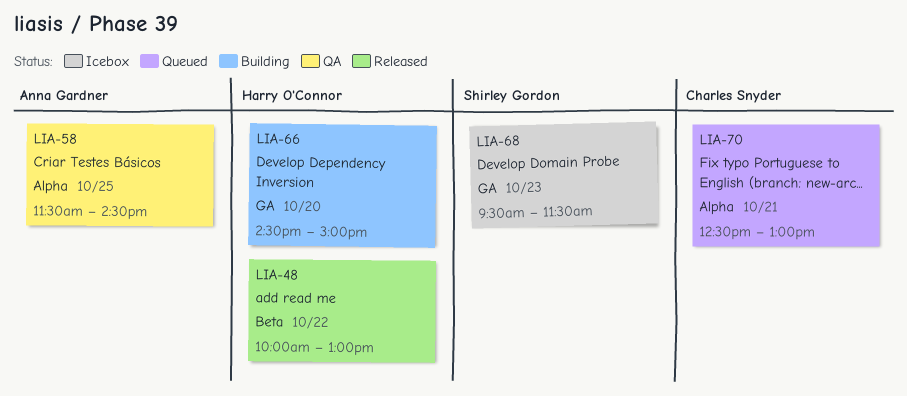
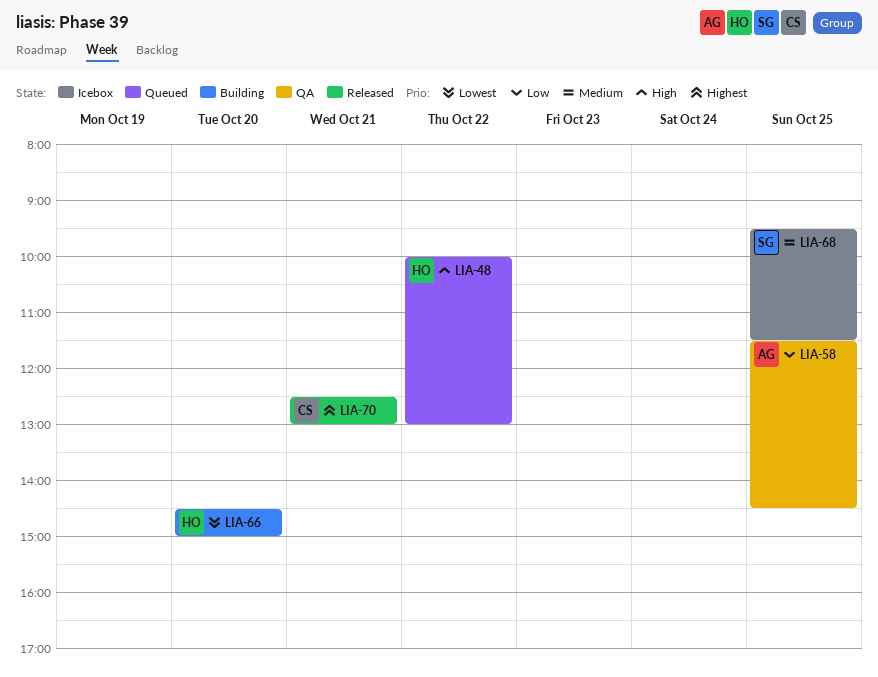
LIA-48, status: Released -> Queued
LIA-68, day: Oct 23 -> Oct 25
LIA-70, status: Queued -> Released

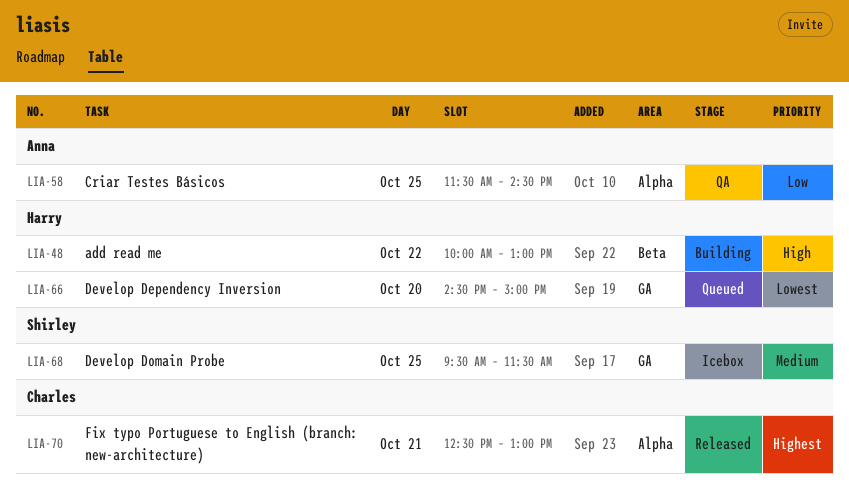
LIA-48, status: Queued -> Building
LIA-66, status: Building -> Queued

